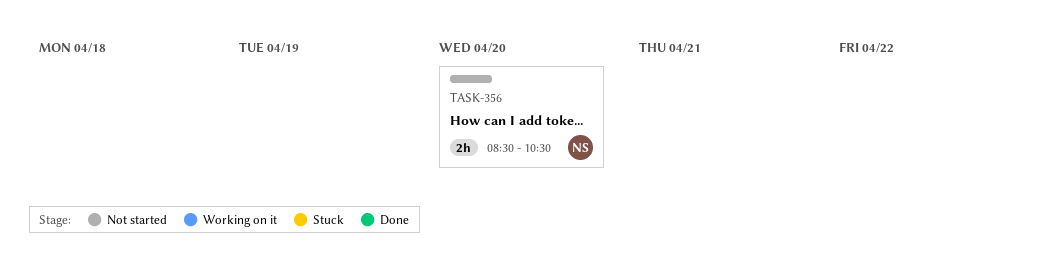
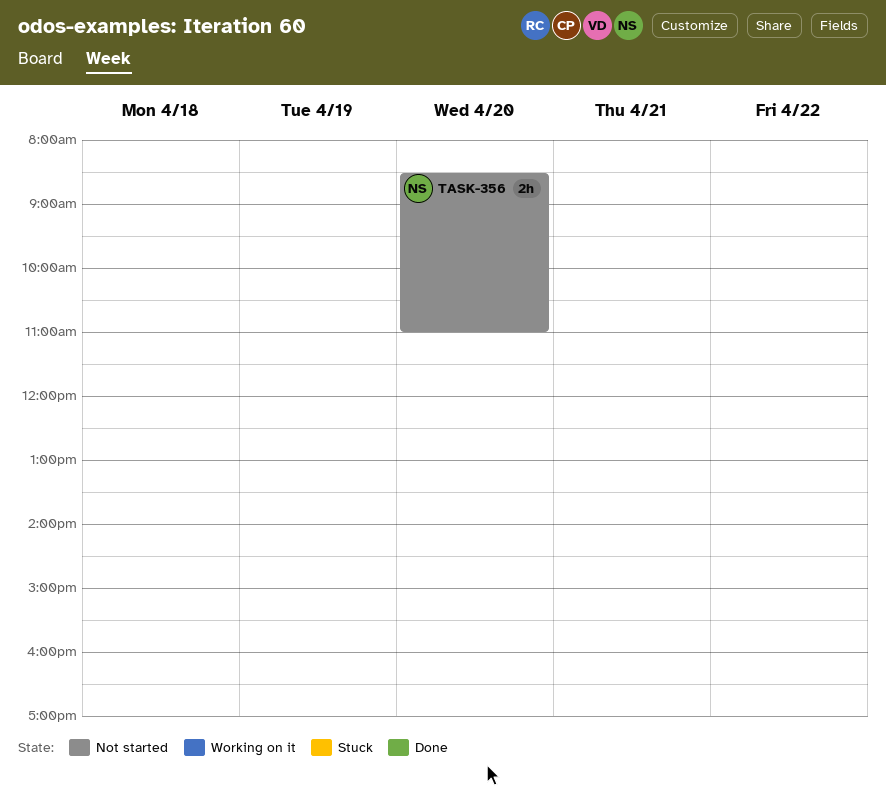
TASK-356, ends: 10:30 -> 11:00

